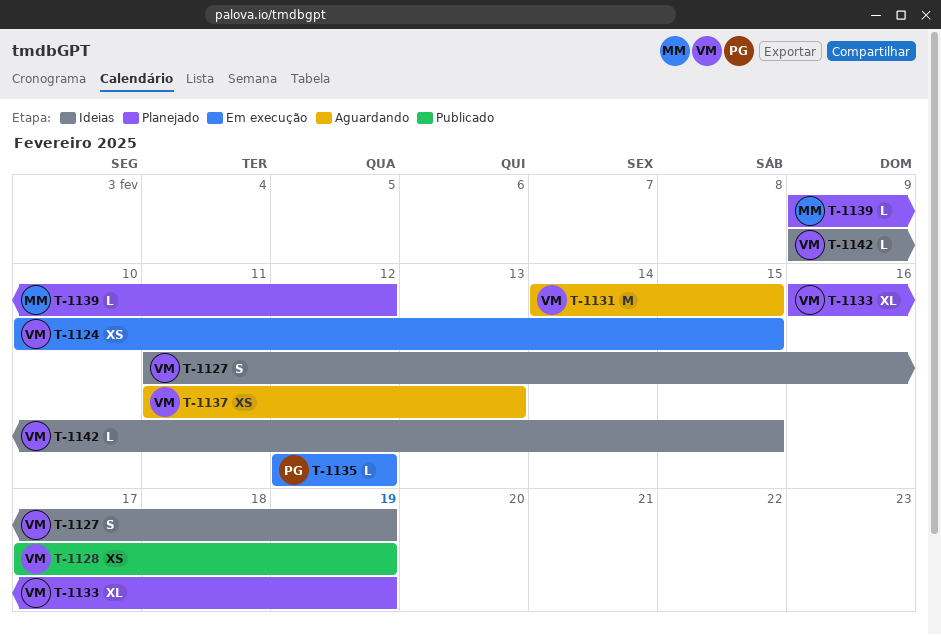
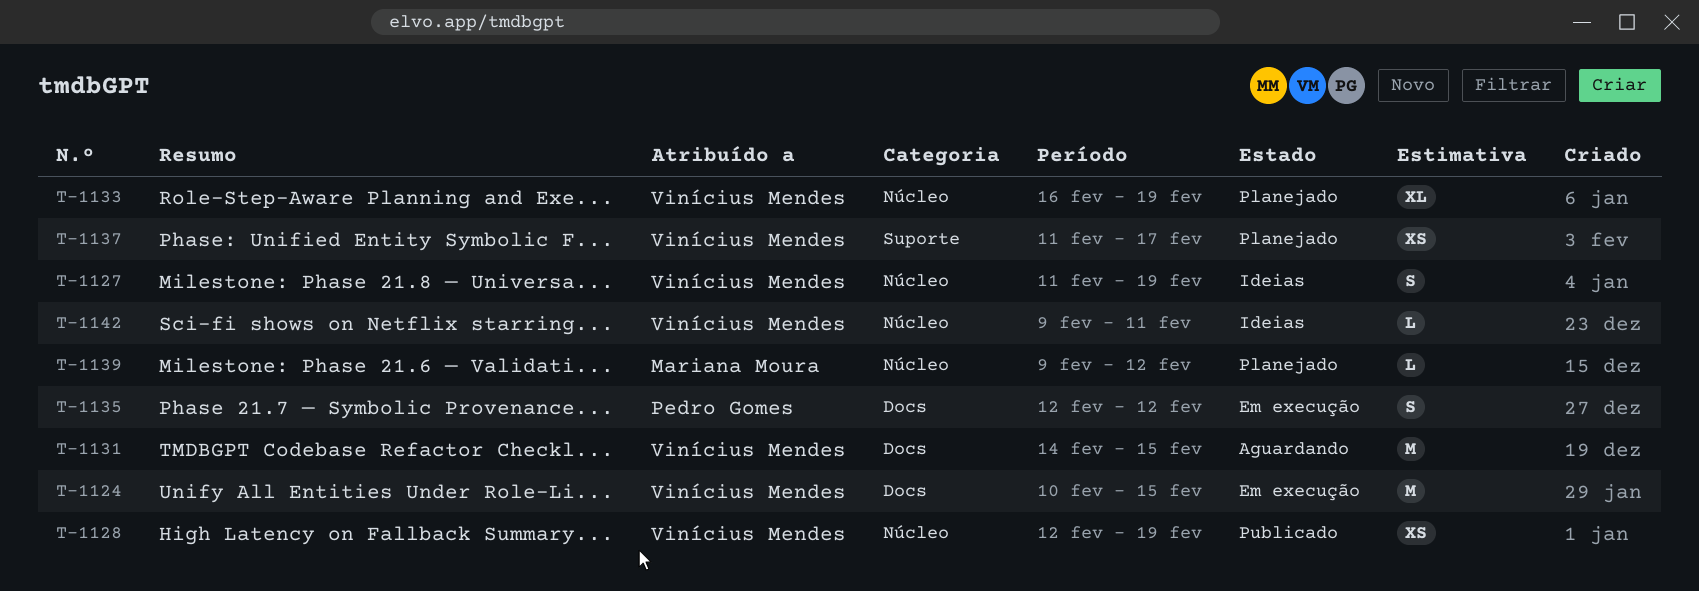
T-1124, estimate: XS -> M
T-1128, start: Feb 17 -> Feb 12
T-1135, estimate: L -> S
T-1137, status: Aguardando -> Planejado
T-1137, due: Feb 13 -> Feb 17
T-1142, due: Feb 15 -> Feb 11

